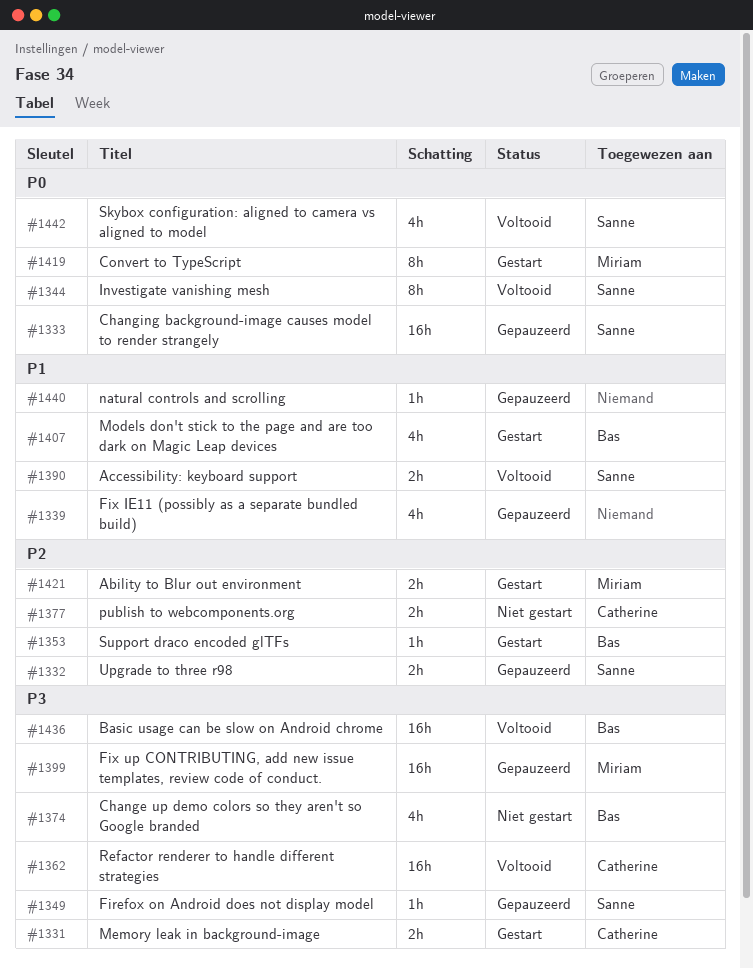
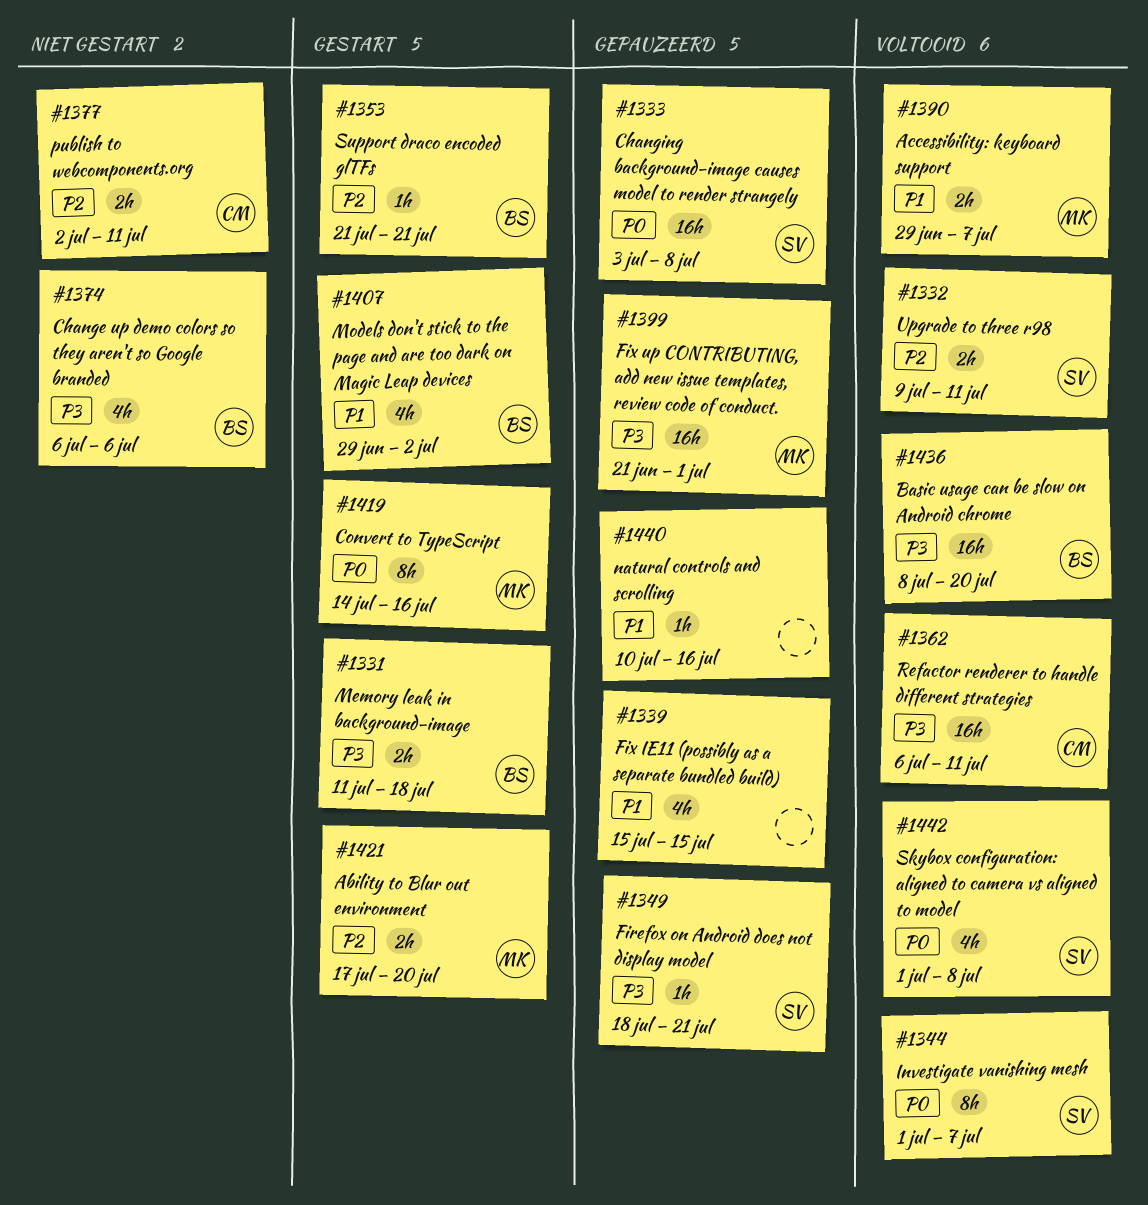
#1331, owner: Catherine -> Bas
#1332, status: Gepauzeerd -> Voltooid
#1390, owner: Sanne -> Miriam

